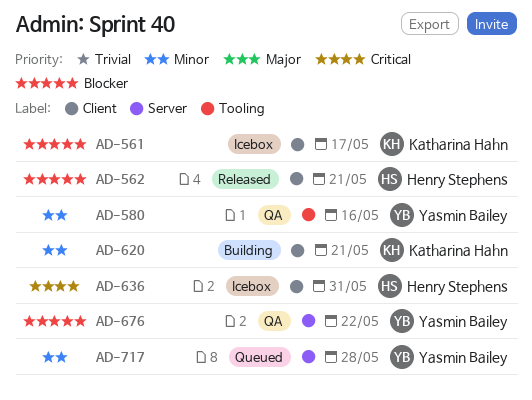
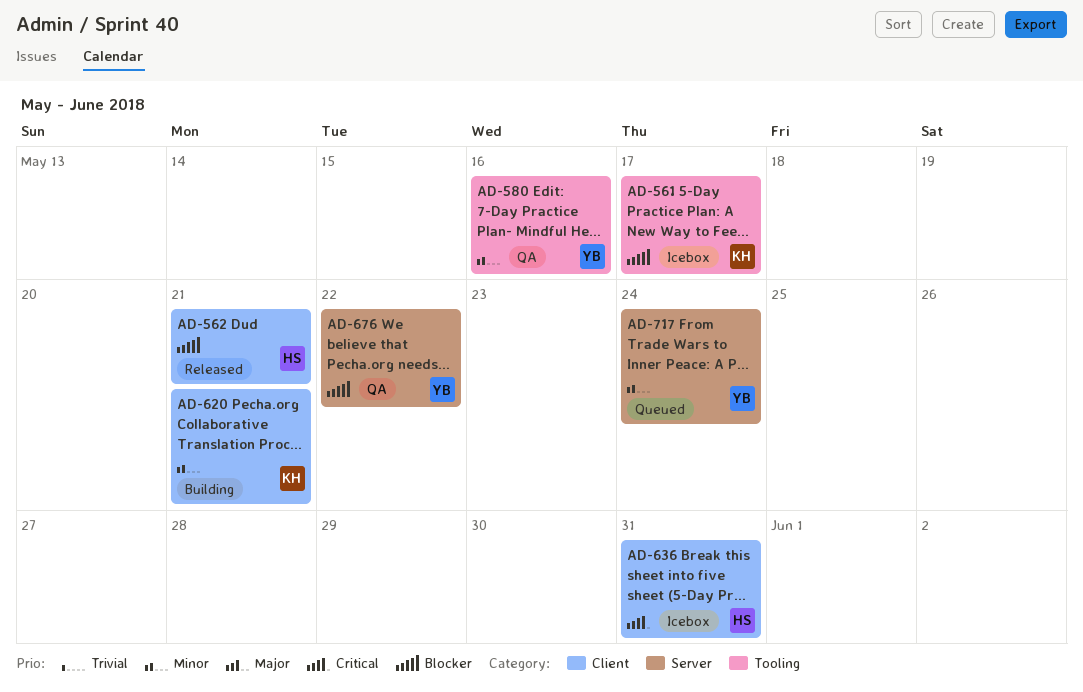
AD-561, label: Client -> Tooling
AD-717, due: May 28 -> May 24

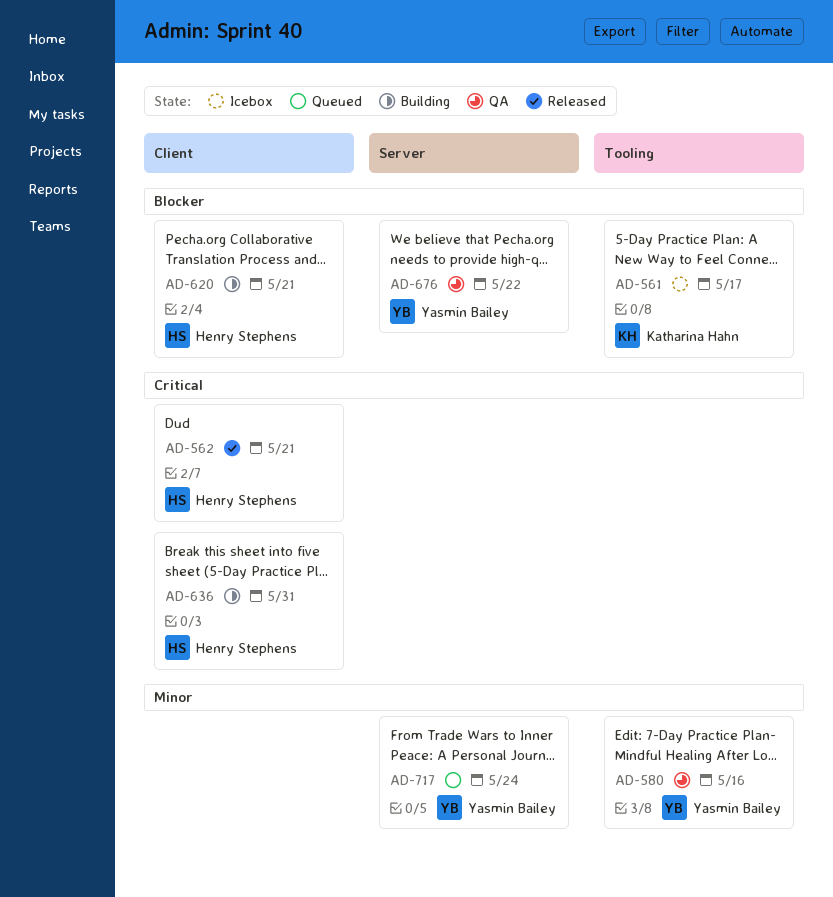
AD-562, priority: Blocker -> Critical
AD-620, owner: Katharina Hahn -> Henry Stephens
AD-620, priority: Minor -> Blocker
AD-636, status: Icebox -> Building

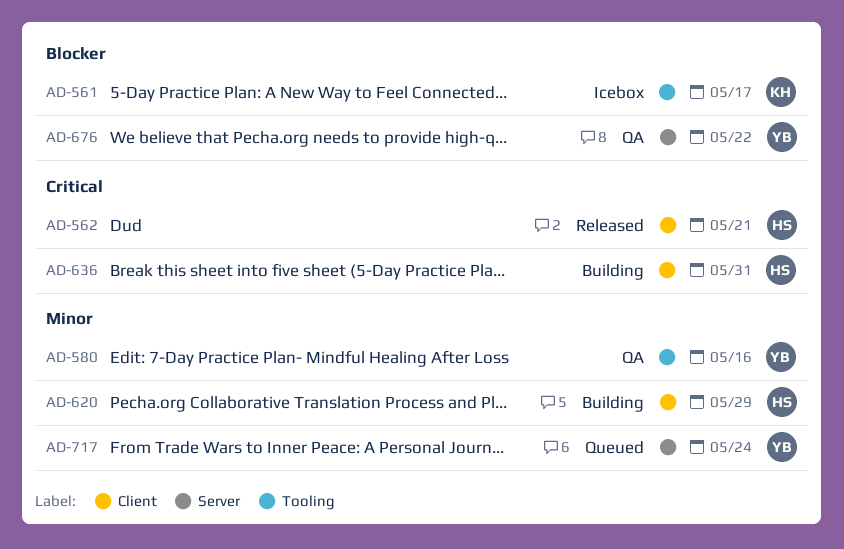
AD-620, priority: Blocker -> Minor
AD-620, due: May 21 -> May 29

